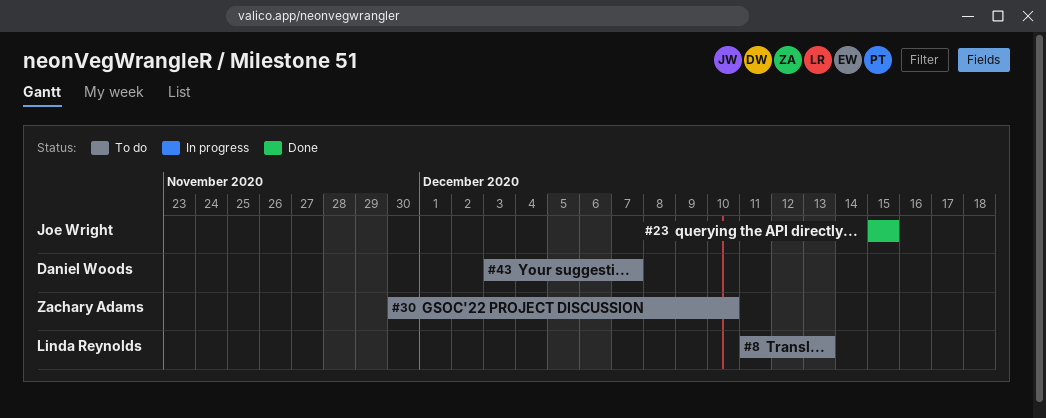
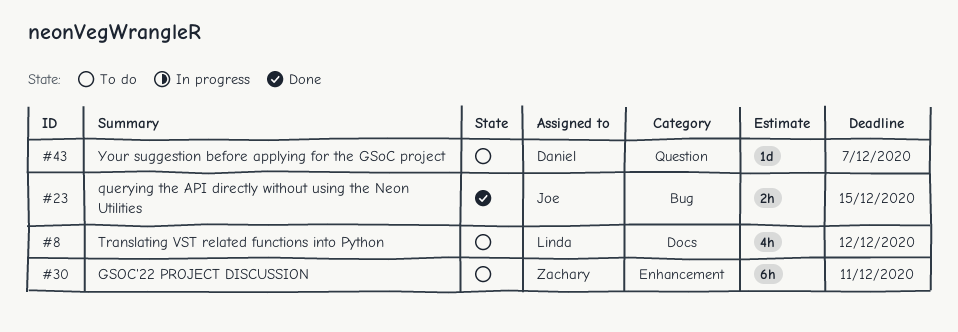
#8, due: Dec 13 -> Dec 12
#30, due: Dec 10 -> Dec 11

